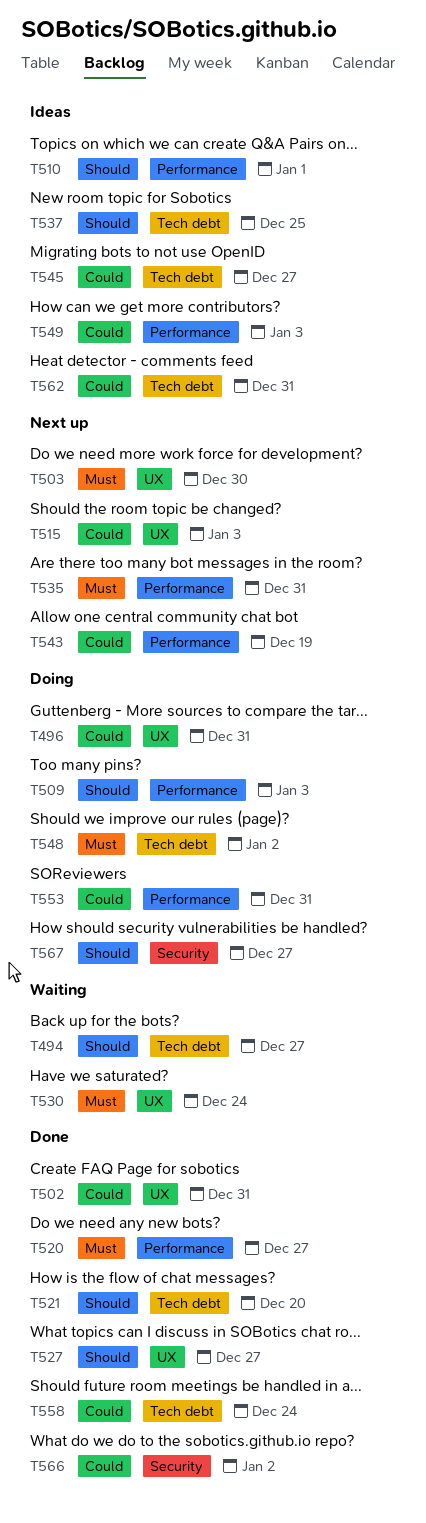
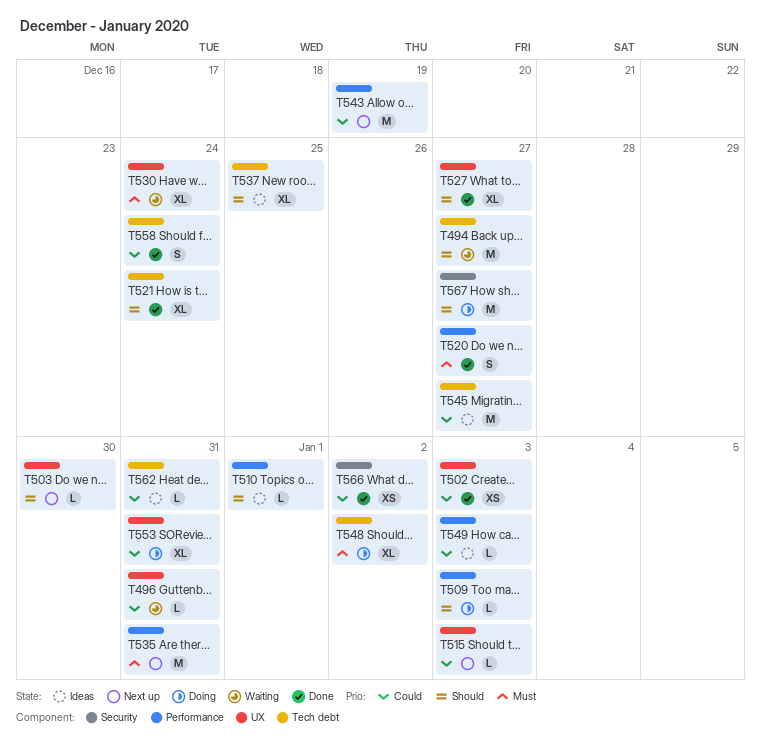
T496, status: Doing -> Waiting
T502, due: Dec 31 -> Jan 3
T503, priority: Must -> Should
T521, due: Dec 20 -> Dec 24
T553, label: Performance -> UX

